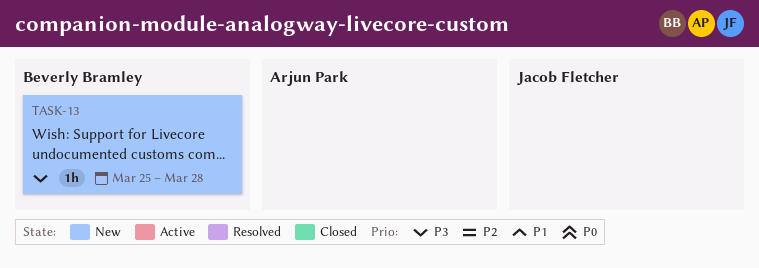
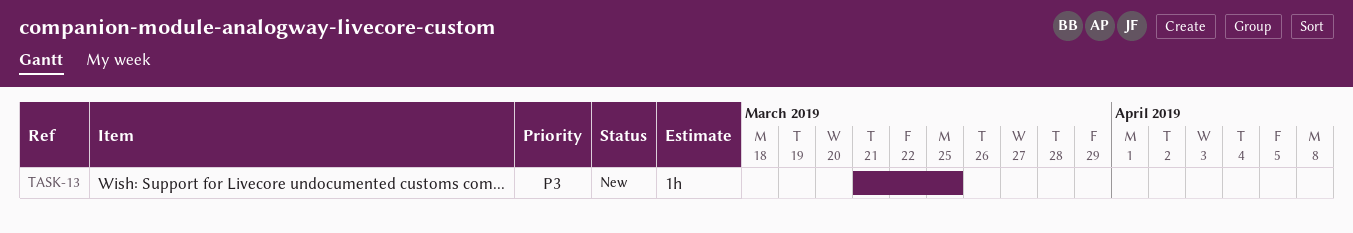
TASK-13, start: Mar 25 -> Mar 21
TASK-13, due: Mar 28 -> Mar 25

